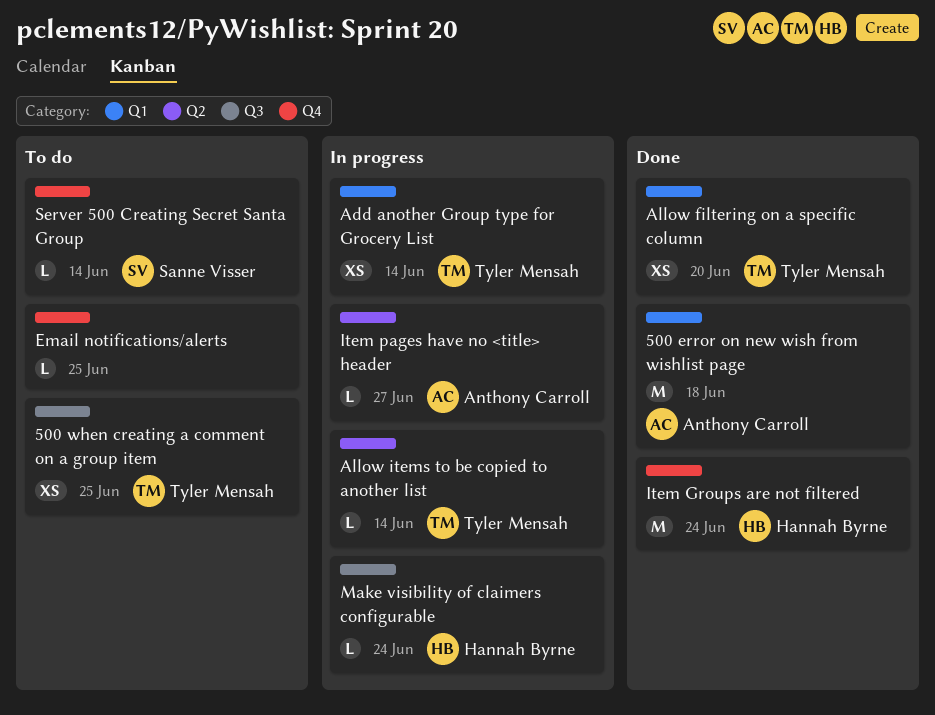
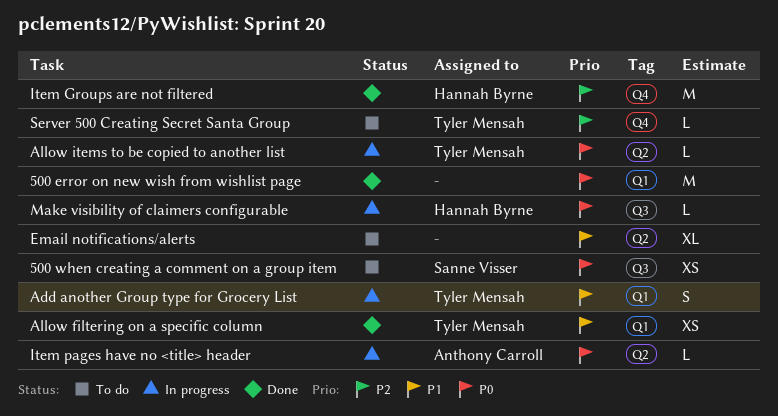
500 error on new wish from wishlist page, owner: Anthony Carroll -> none
500 when creating a comment on a group item, owner: Tyler Mensah -> Sanne Visser
Add another Group type for Grocery List, estimate: XS -> S
Email notifications/alerts, label: Q4 -> Q2
Email notifications/alerts, estimate: L -> XL
Server 500 Creating Secret Santa Group, owner: Sanne Visser -> Tyler Mensah

